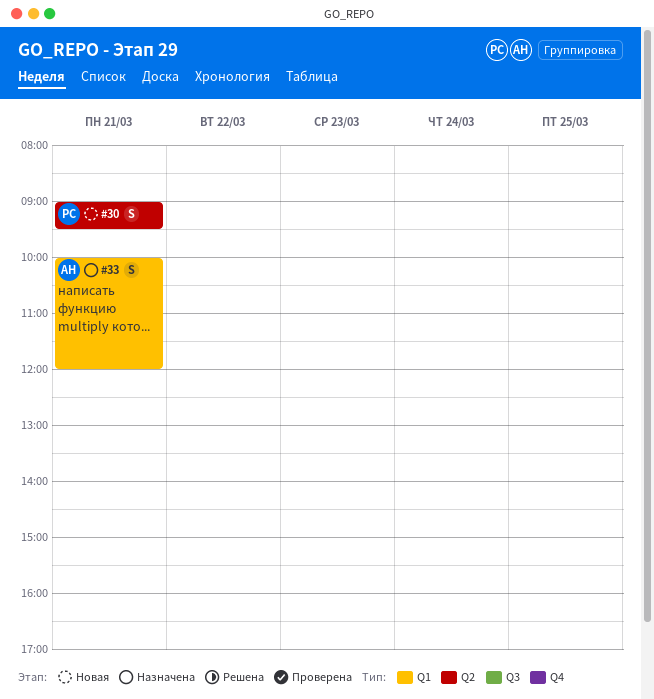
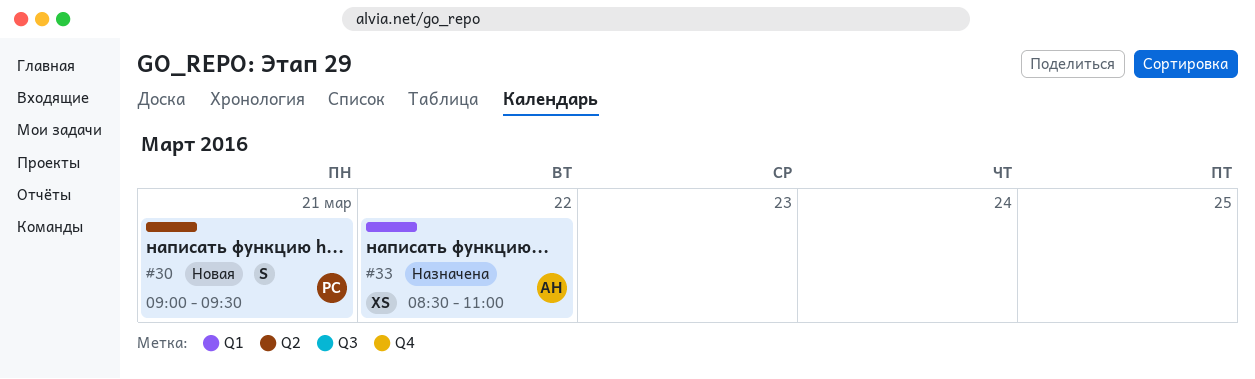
#33, estimate: S -> XS
#33, day: Mar 21 -> Mar 22
#33, begins: 10:00 -> 08:30
#33, ends: 12:00 -> 11:00

